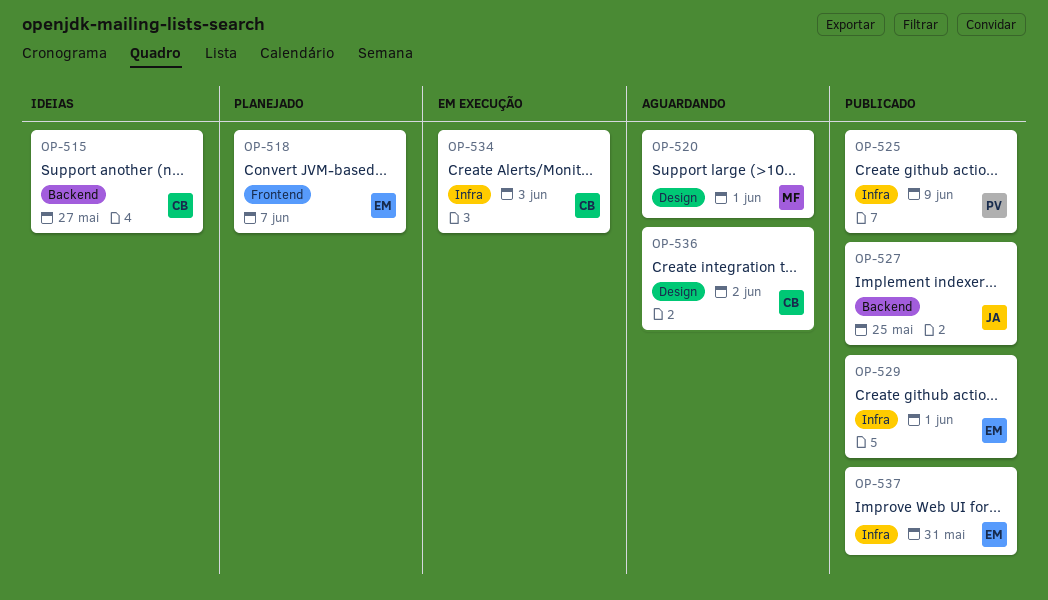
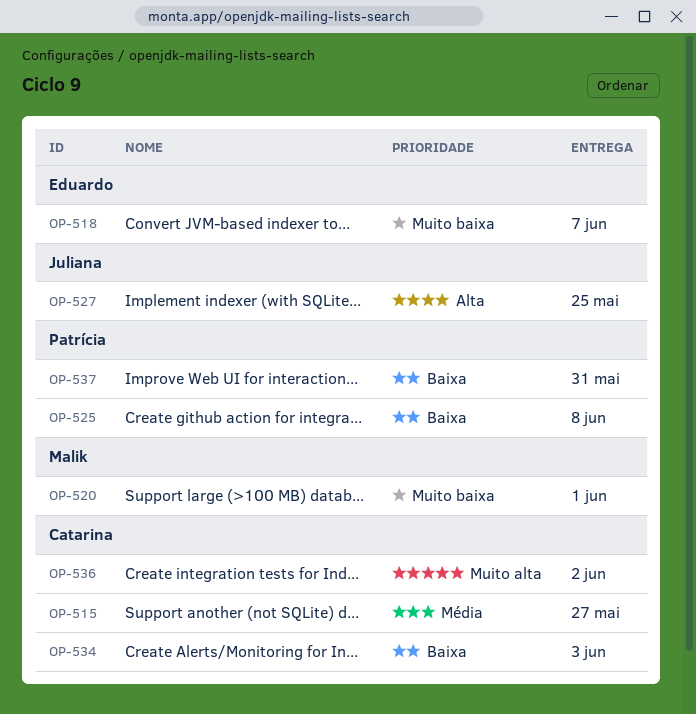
OP-525, due: Jun 9 -> Jun 8
OP-529: present -> none
OP-537, owner: Eduardo -> Patrícia

